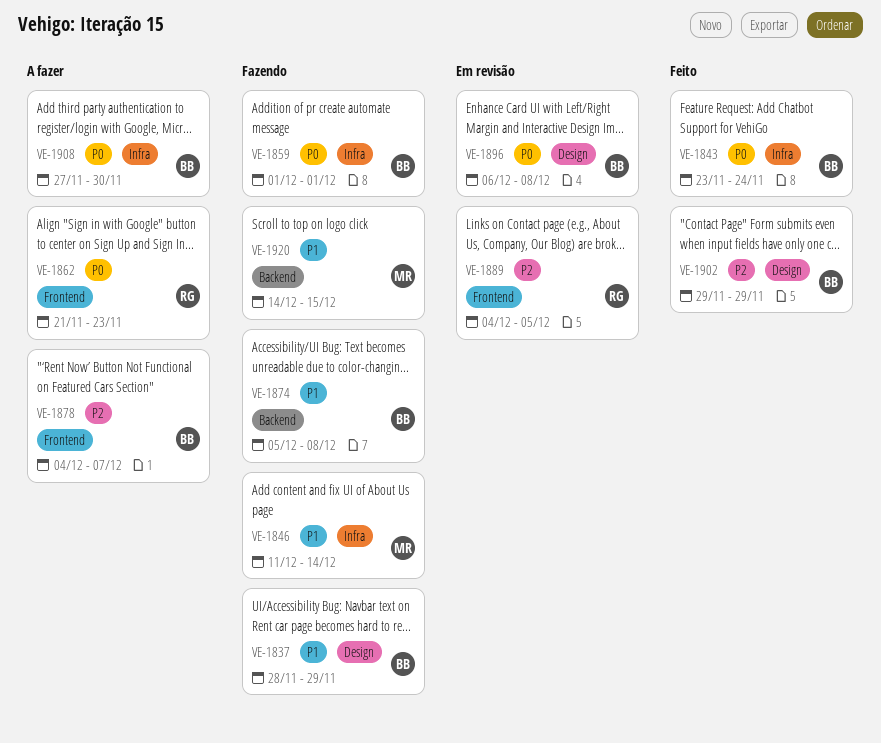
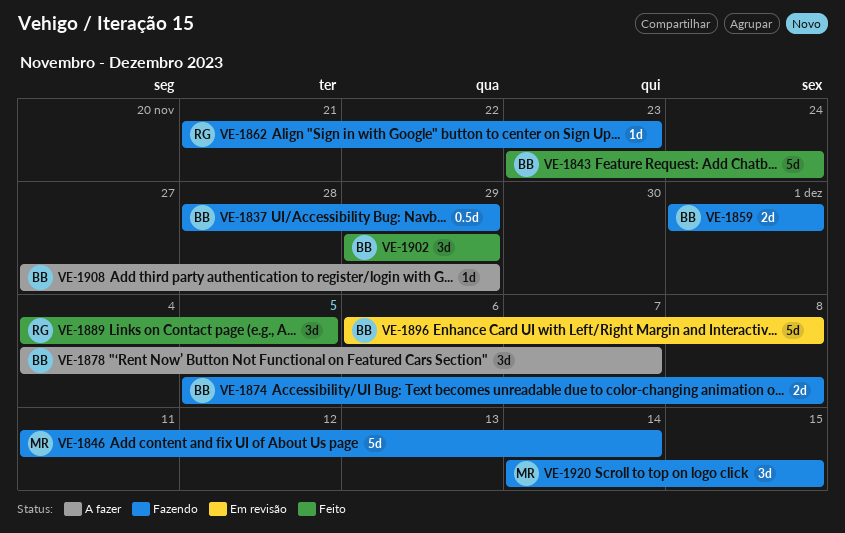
VE-1862, status: A fazer -> Fazendo
VE-1889, status: Em revisão -> Feito
VE-1908, due: Nov 30 -> Nov 29

